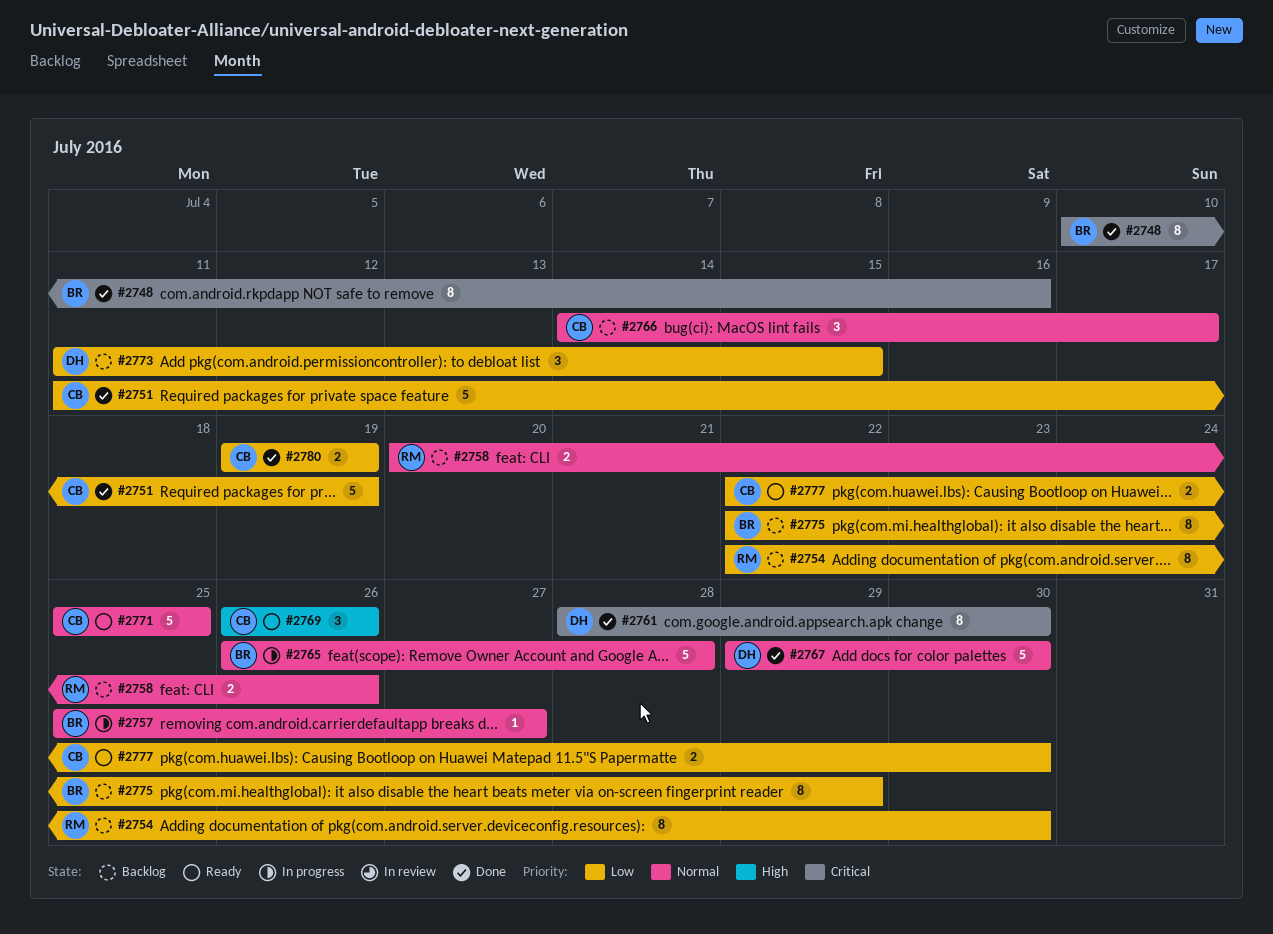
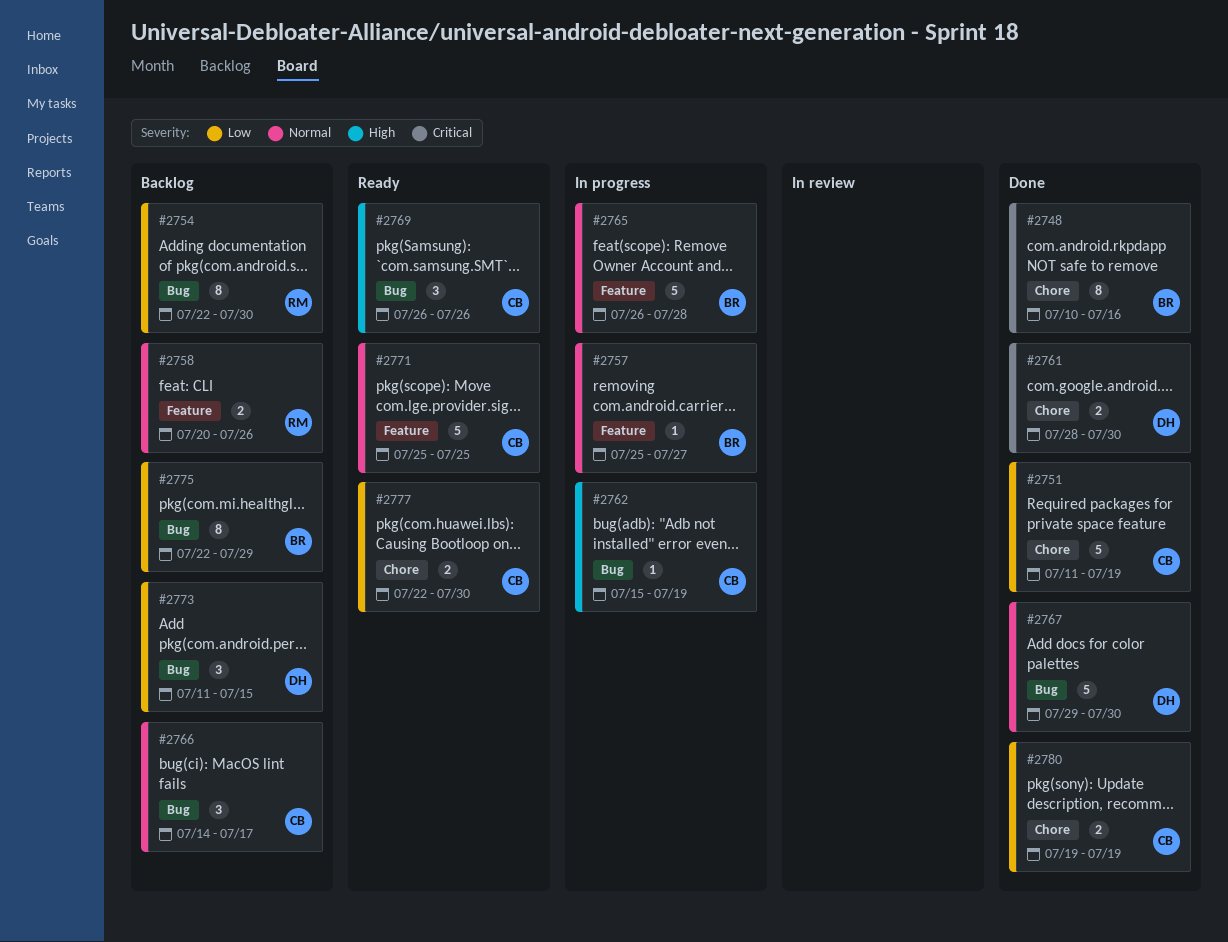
#2761, estimate: 8 -> 2
#2762: none -> present

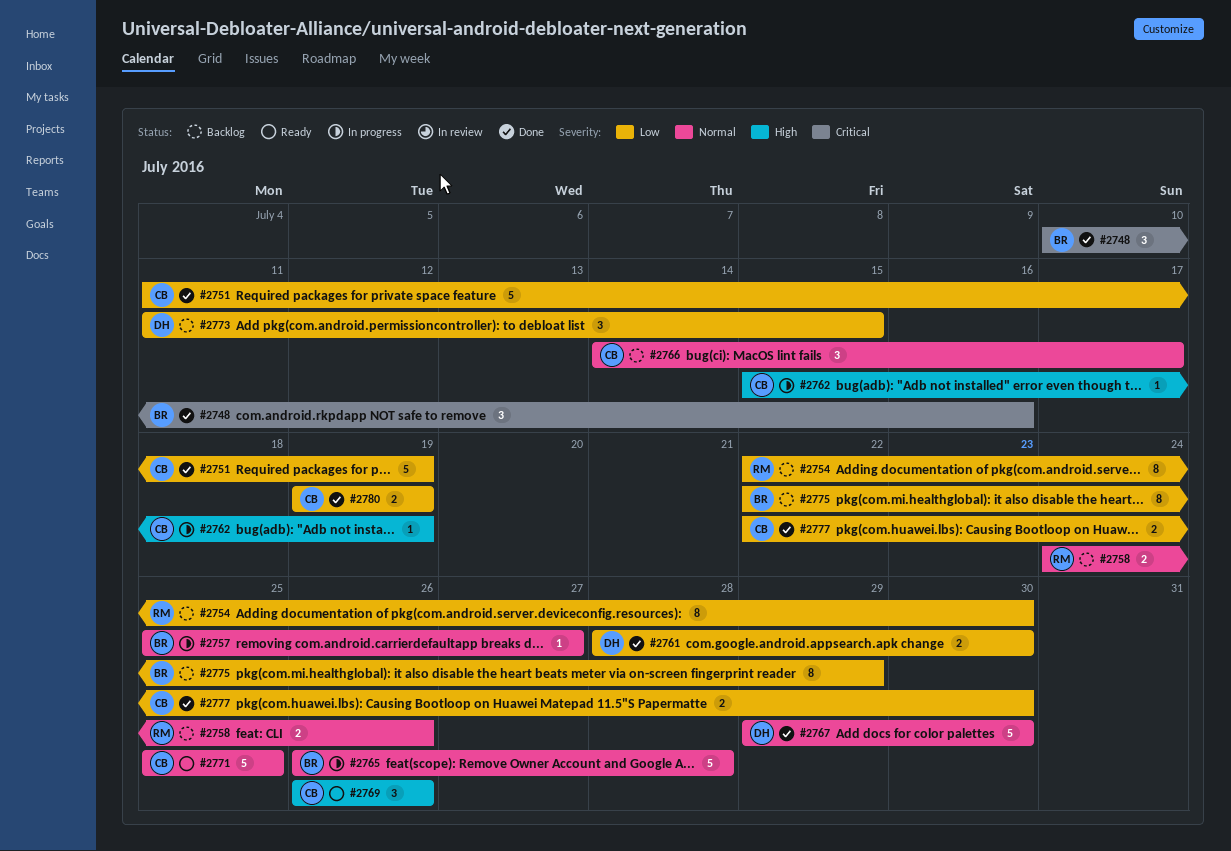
#2748, estimate: 8 -> 3
#2758, start: Jul 20 -> Jul 24
#2761, priority: Critical -> Low
#2777, status: Ready -> Done

